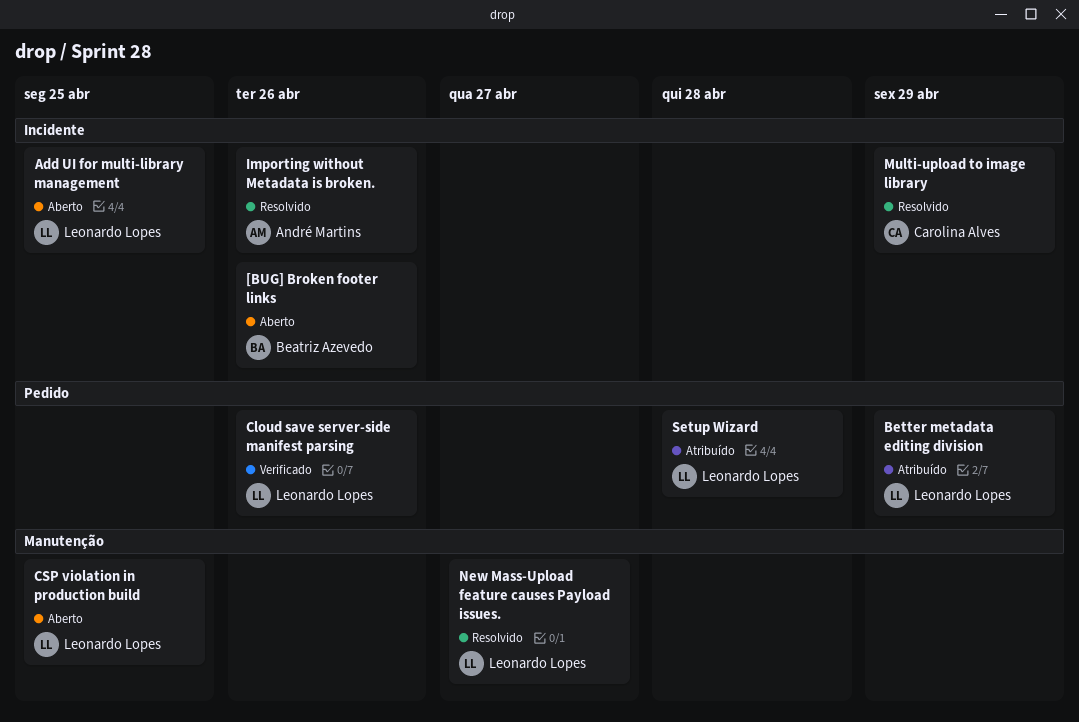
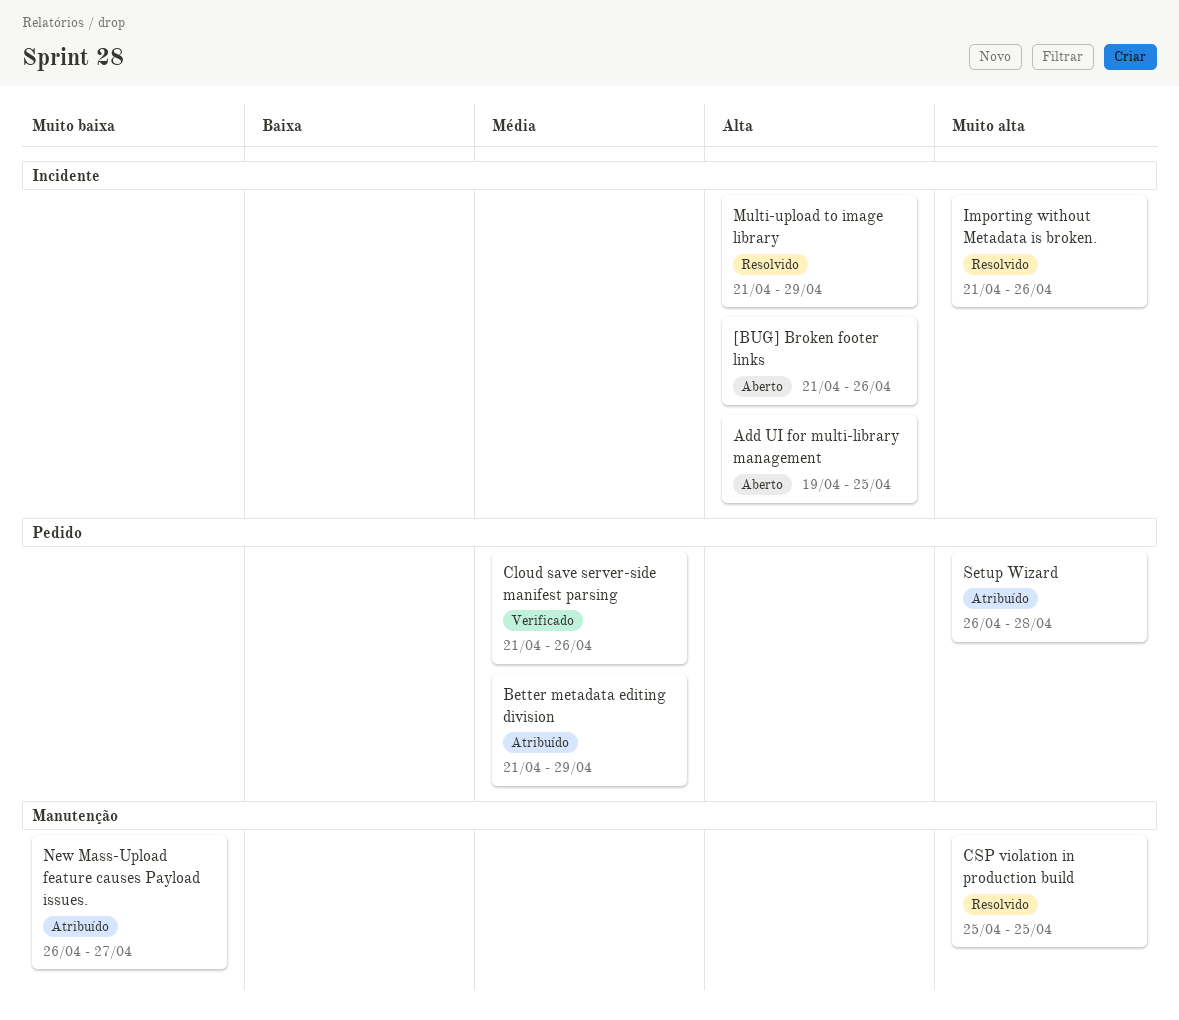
CSP violation in production build, status: Aberto -> Resolvido
New Mass-Upload feature causes Payload issues., status: Resolvido -> Atribuído

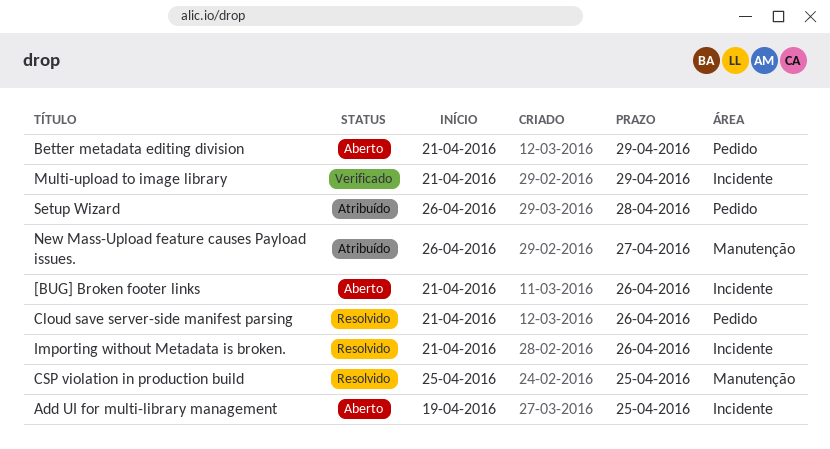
Better metadata editing division, status: Atribuído -> Aberto
Cloud save server-side manifest parsing, status: Verificado -> Resolvido
Multi-upload to image library, status: Resolvido -> Verificado

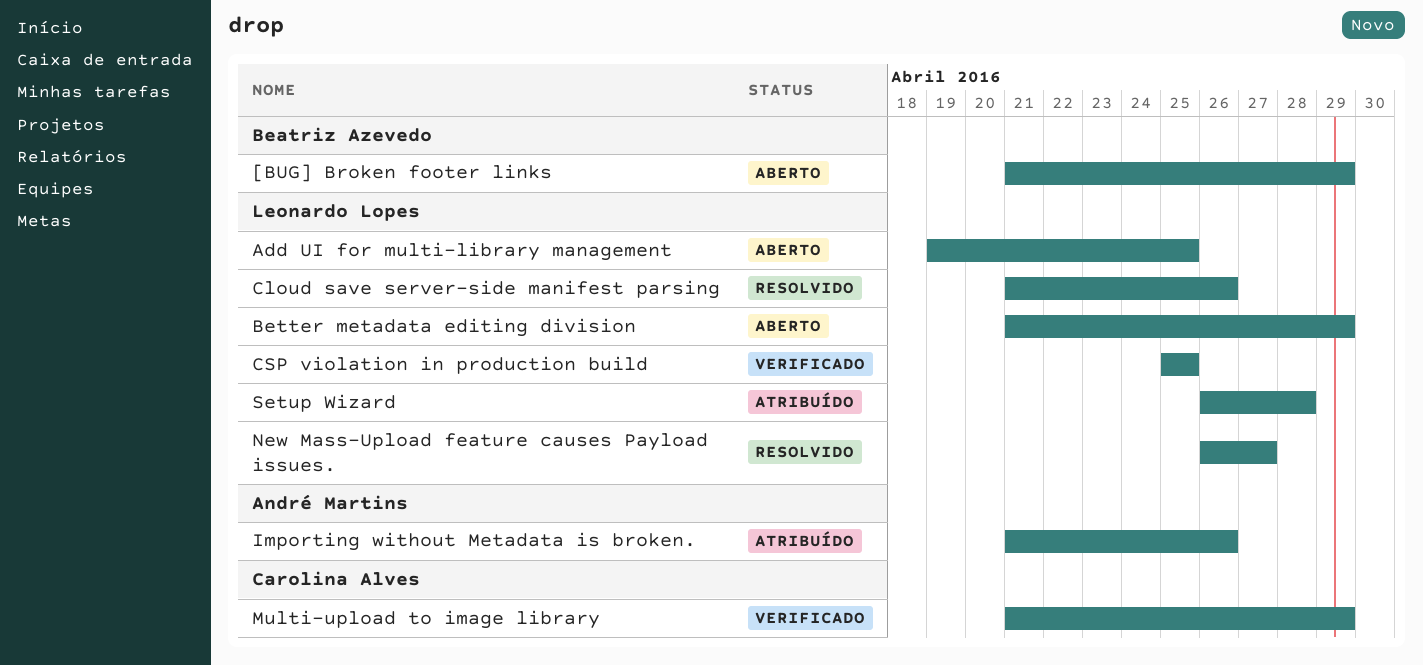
[BUG] Broken footer links, due: Apr 26 -> Apr 29
CSP violation in production build, status: Resolvido -> Verificado
Importing without Metadata is broken., status: Resolvido -> Atribuído
New Mass-Upload feature causes Payload issues., status: Atribuído -> Resolvido

